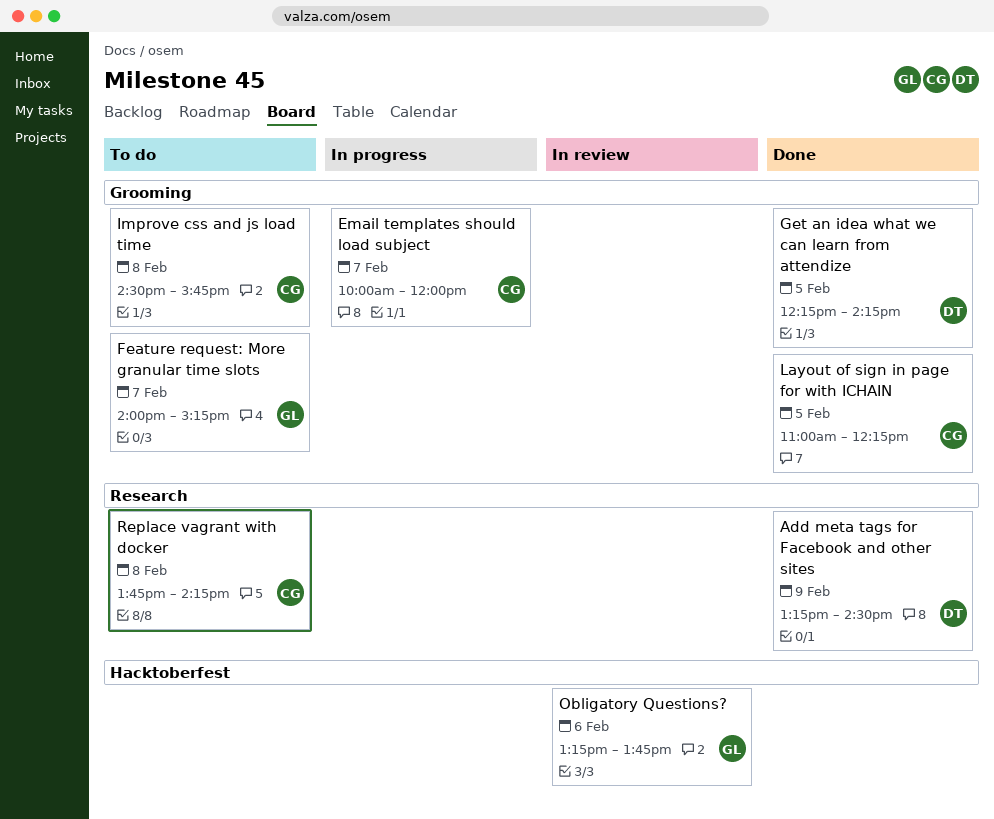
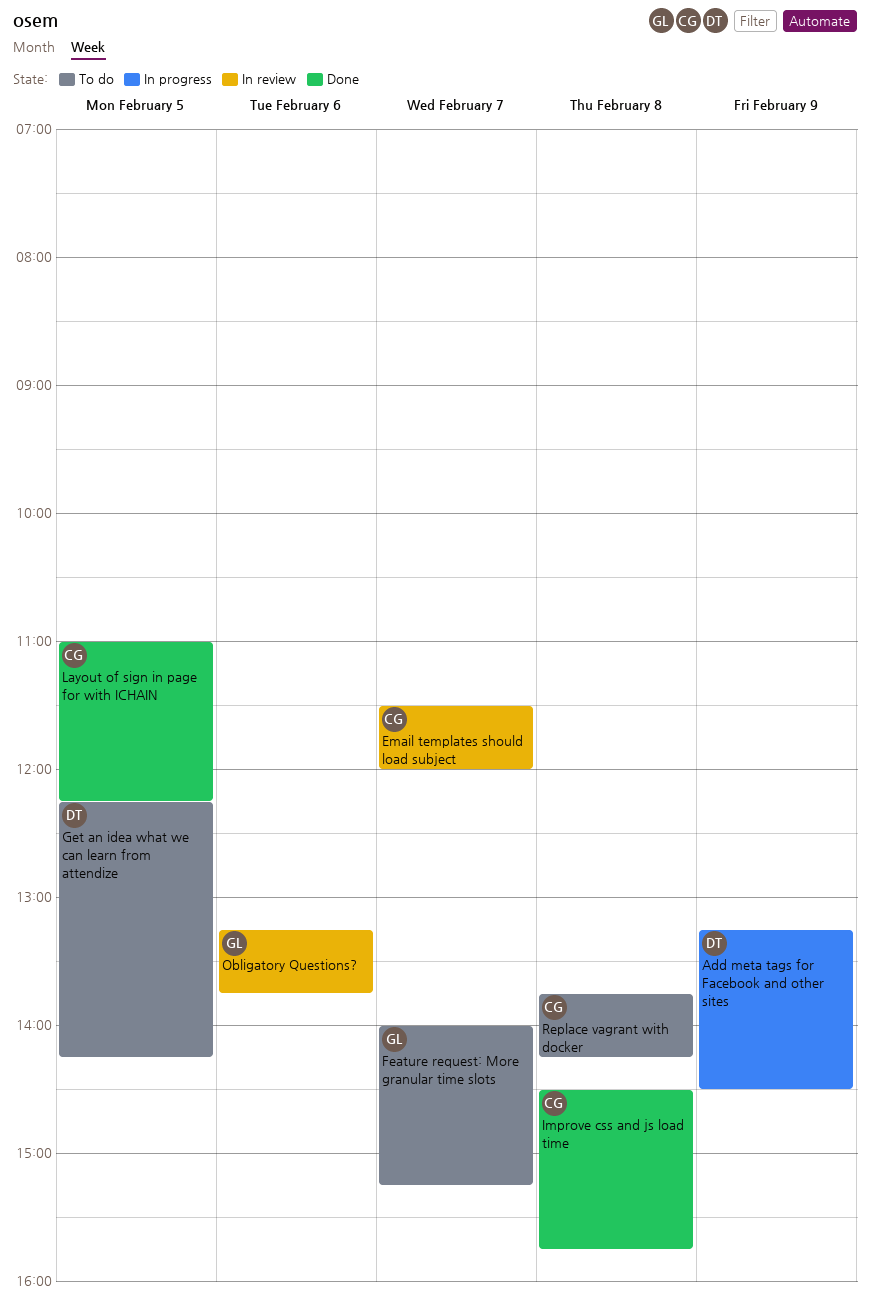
Add meta tags for Facebook and other sites, status: Done -> In progress
Email templates should load subject, status: In progress -> In review
Email templates should load subject, begins: 10:00 -> 11:30
Get an idea what we can learn from attendize, status: Done -> To do
Improve css and js load time, status: To do -> Done

